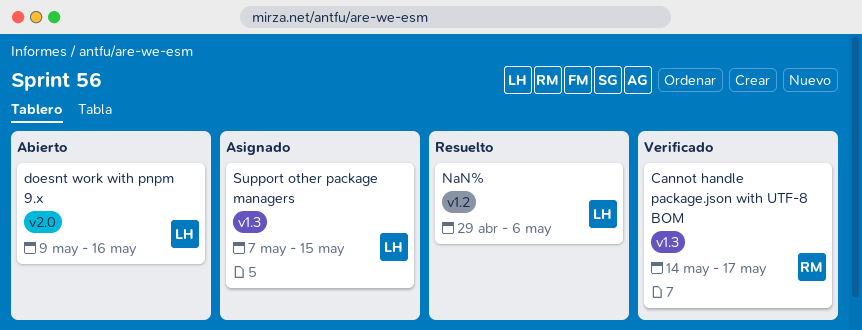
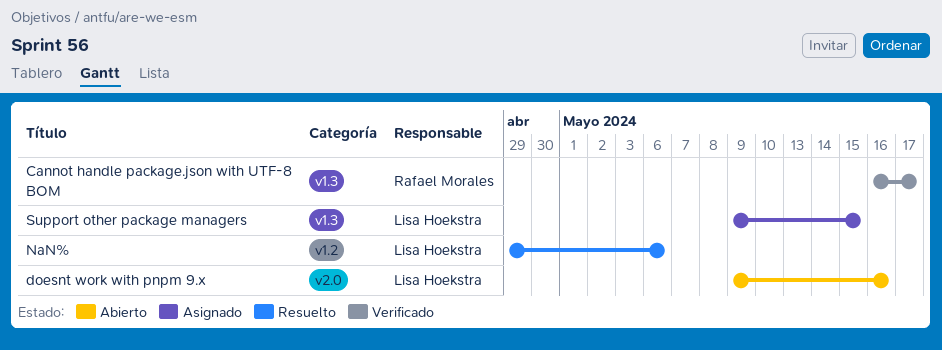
Cannot handle package.json with UTF-8 BOM, start: May 14 -> May 16
Support other package managers, start: May 7 -> May 9

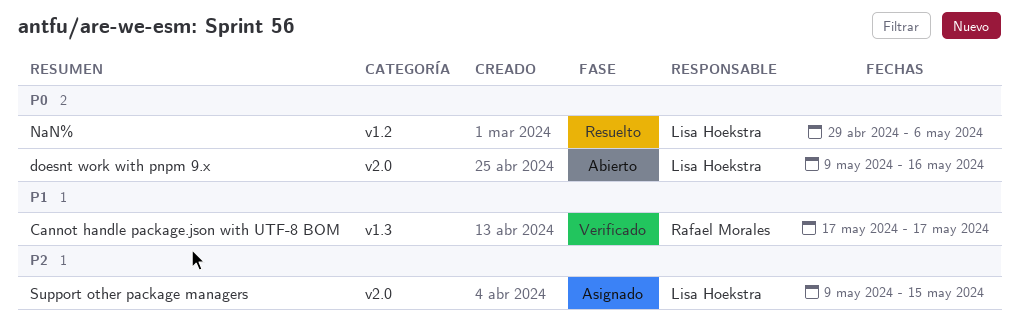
Cannot handle package.json with UTF-8 BOM, start: May 16 -> May 17
Support other package managers, label: v1.3 -> v2.0

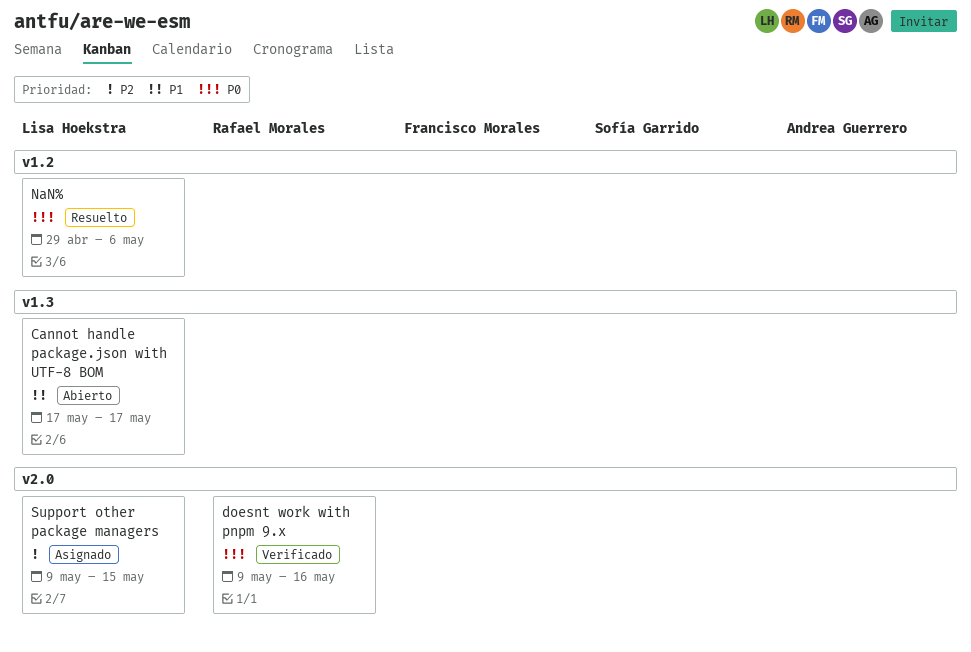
Cannot handle package.json with UTF-8 BOM, status: Verificado -> Abierto
Cannot handle package.json with UTF-8 BOM, owner: Rafael Morales -> Lisa Hoekstra
doesnt work with pnpm 9.x, status: Abierto -> Verificado
doesnt work with pnpm 9.x, owner: Lisa Hoekstra -> Rafael Morales

